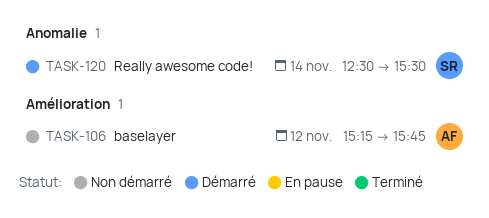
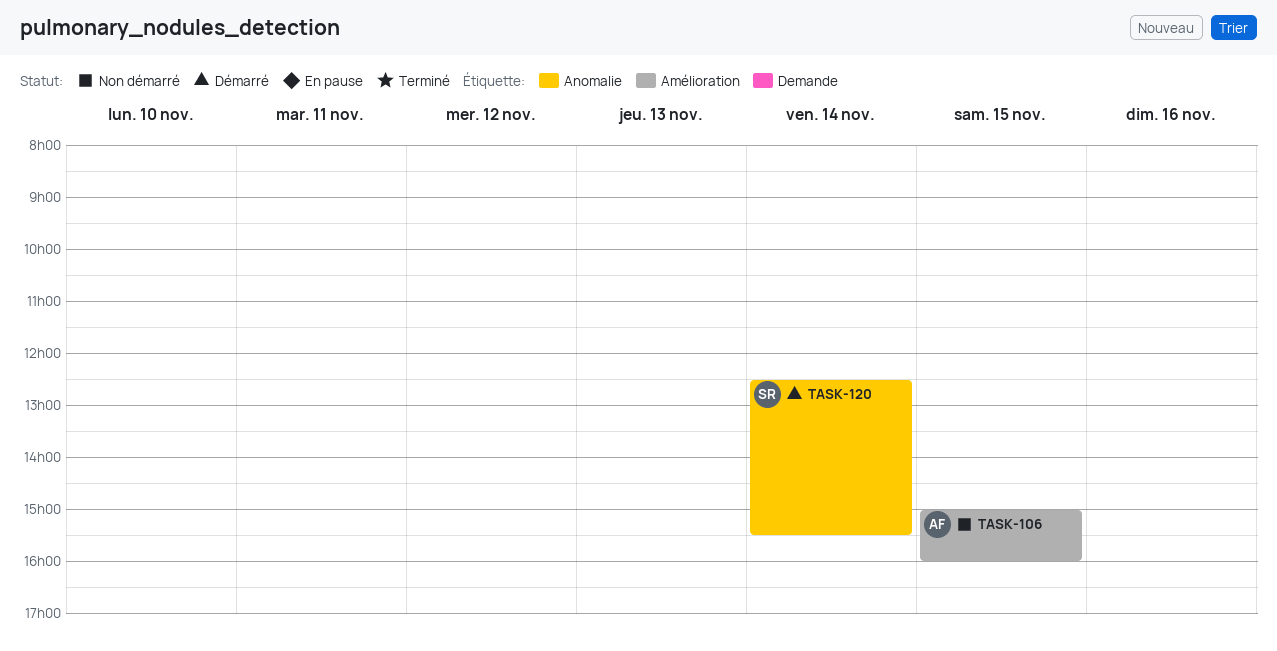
TASK-106, day: Nov 12 -> Nov 15
TASK-106, begins: 15:15 -> 15:00
TASK-106, ends: 15:45 -> 16:00

